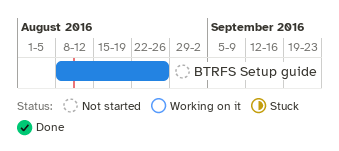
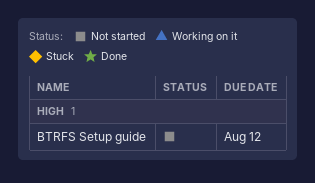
BTRFS Setup guide, due: Aug 26 -> Aug 12

